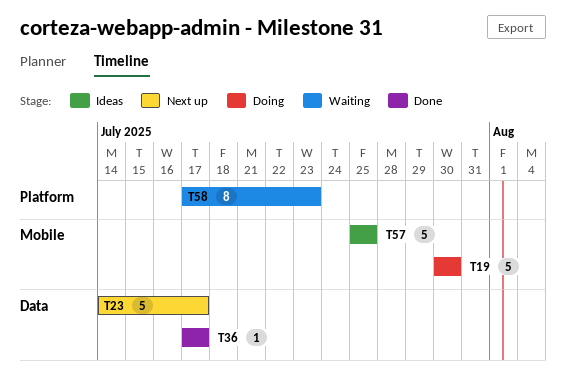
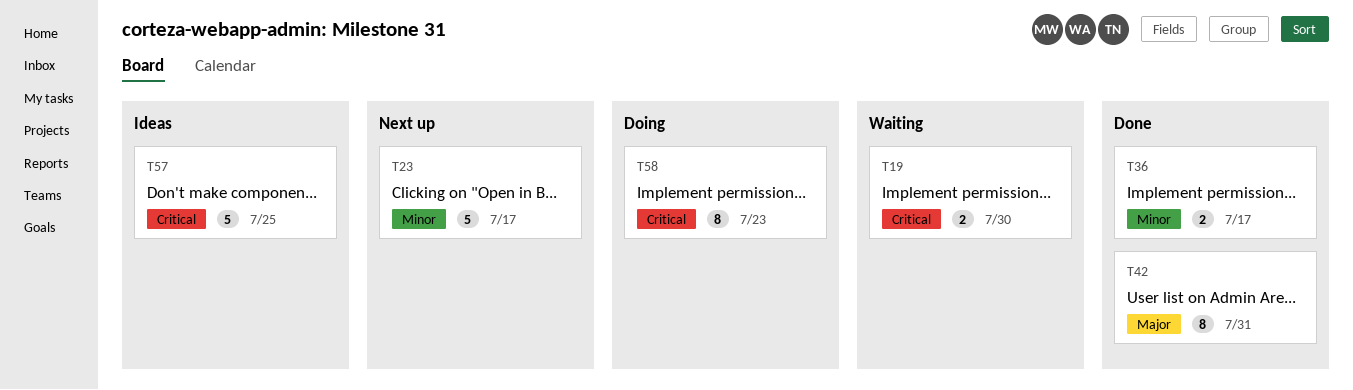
T19, status: Doing -> Waiting
T19, estimate: 5 -> 2
T36, estimate: 1 -> 2
T42: none -> present
T58, status: Waiting -> Doing

